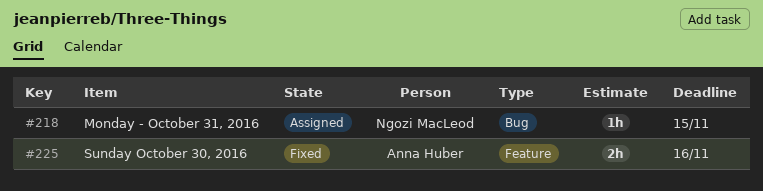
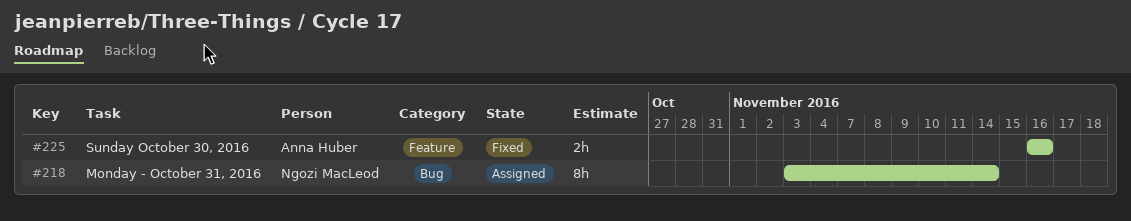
#218, estimate: 1h -> 8h
#218, due: Nov 15 -> Nov 14

